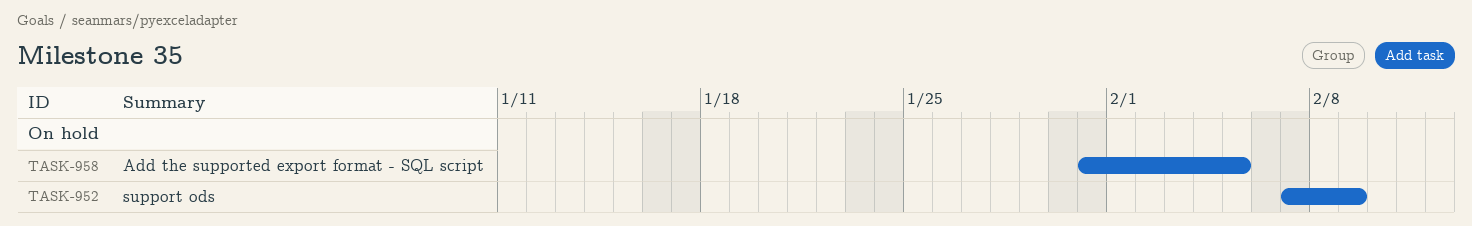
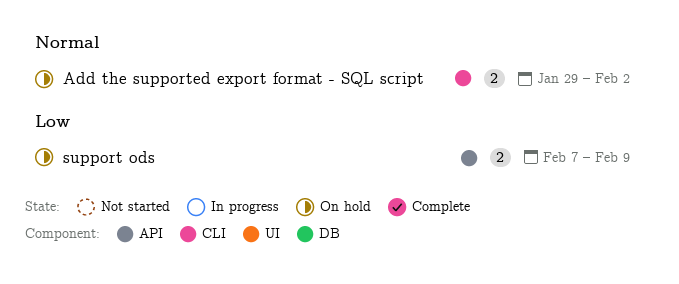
Add the supported export format - SQL script, start: Jan 31 -> Jan 29
Add the supported export format - SQL script, due: Feb 5 -> Feb 2

